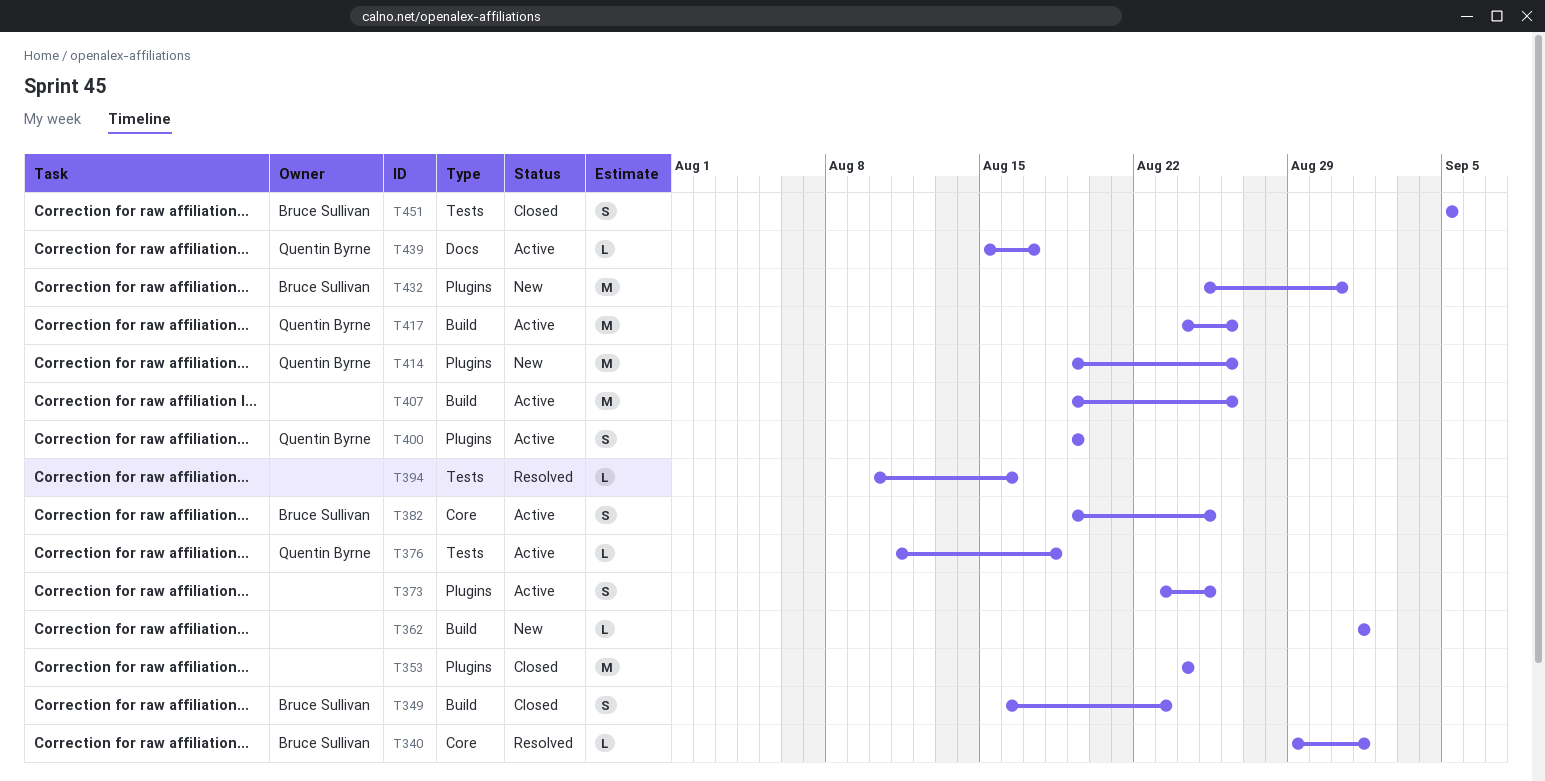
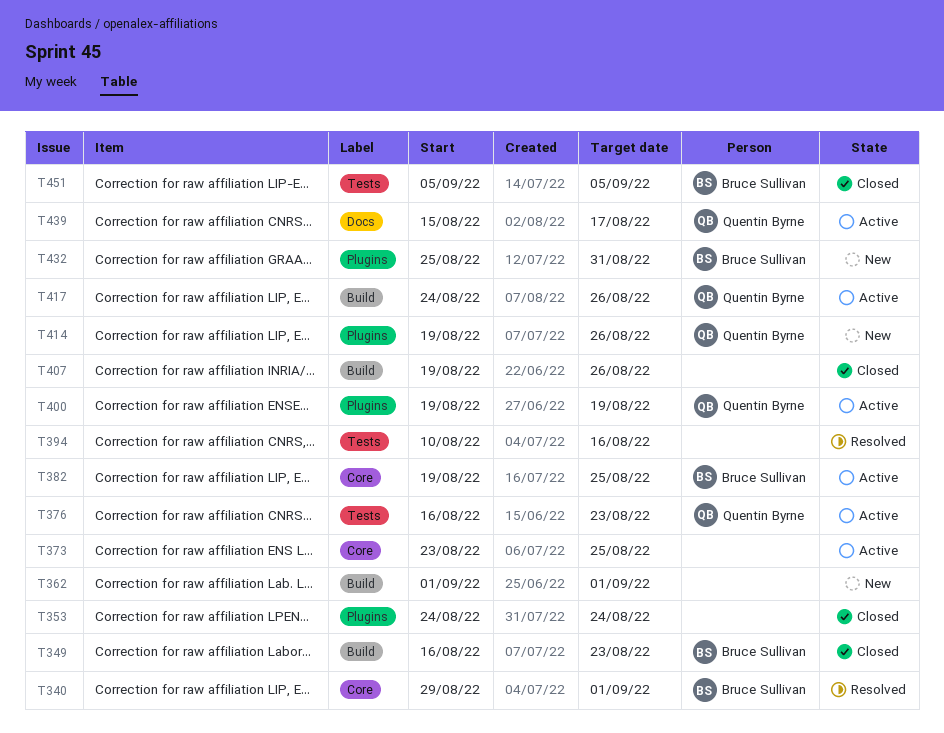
T373, label: Plugins -> Core
T376, start: Aug 11 -> Aug 16
T376, due: Aug 18 -> Aug 23
T407, status: Active -> Closed

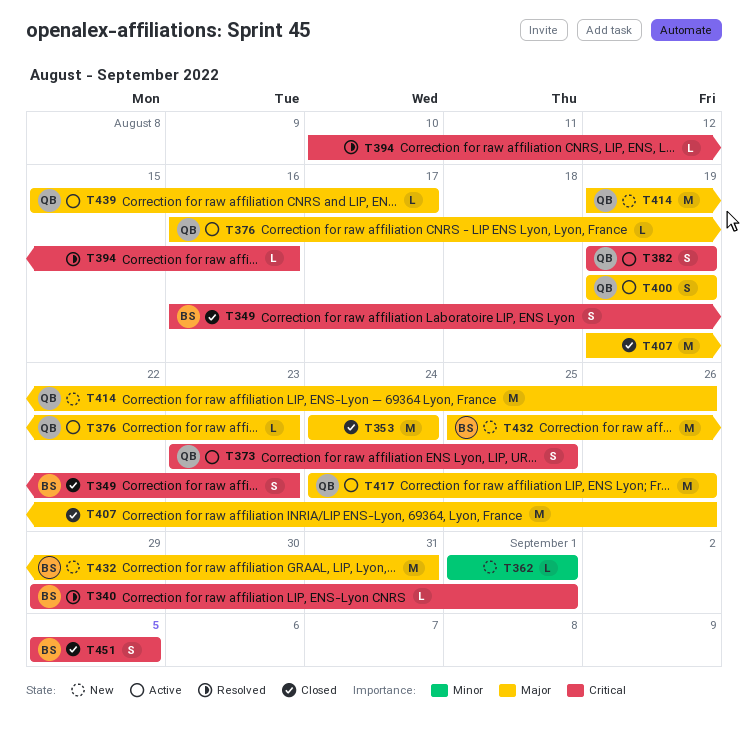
T373, owner: none -> Quentin Byrne
T382, owner: Bruce Sullivan -> Quentin Byrne
T382, due: Aug 25 -> Aug 19

